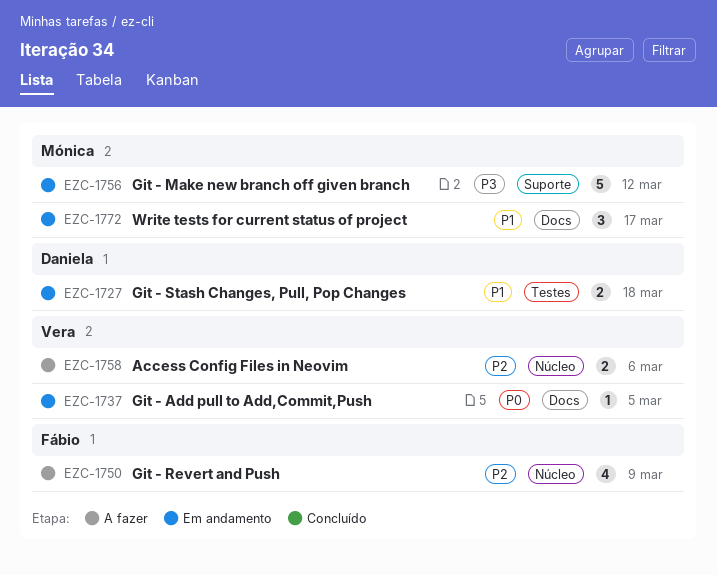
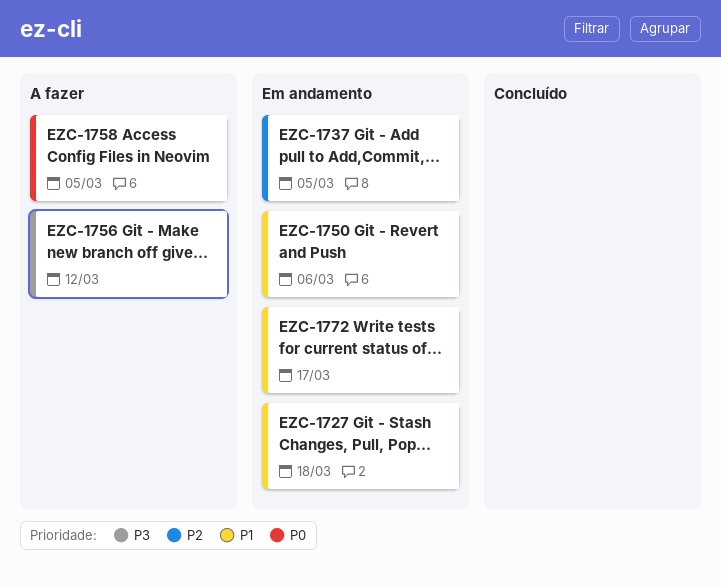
EZC-1737, priority: P0 -> P2
EZC-1750, status: A fazer -> Em andamento
EZC-1750, priority: P2 -> P1
EZC-1750, due: Mar 9 -> Mar 6
EZC-1756, status: Em andamento -> A fazer
EZC-1758, priority: P2 -> P0
EZC-1758, due: Mar 6 -> Mar 5

